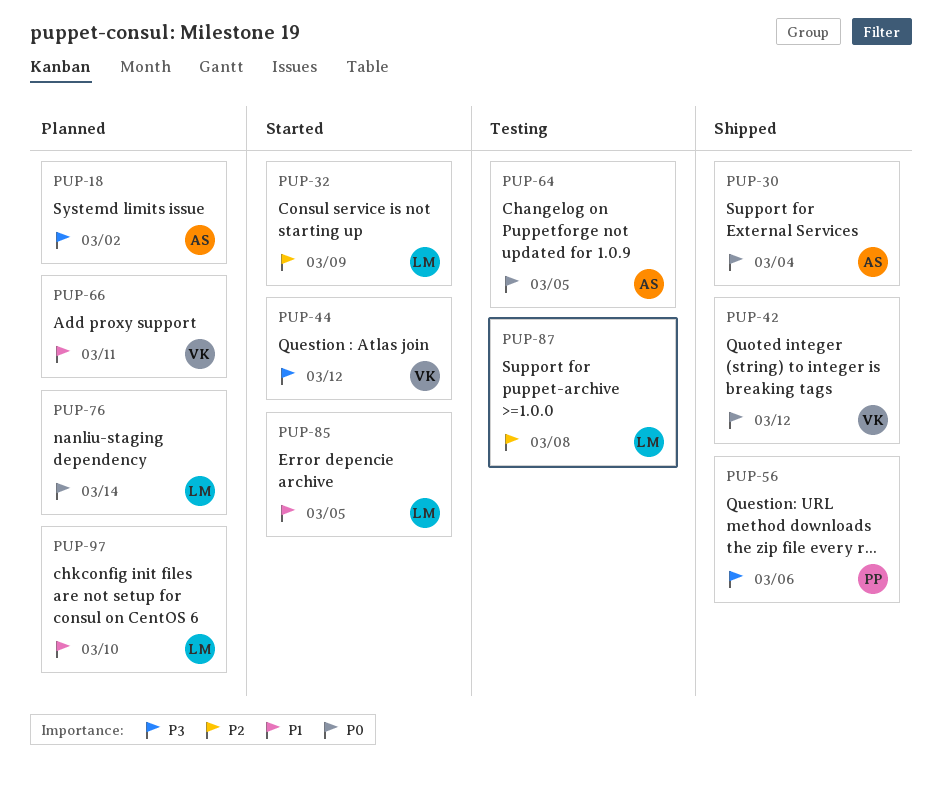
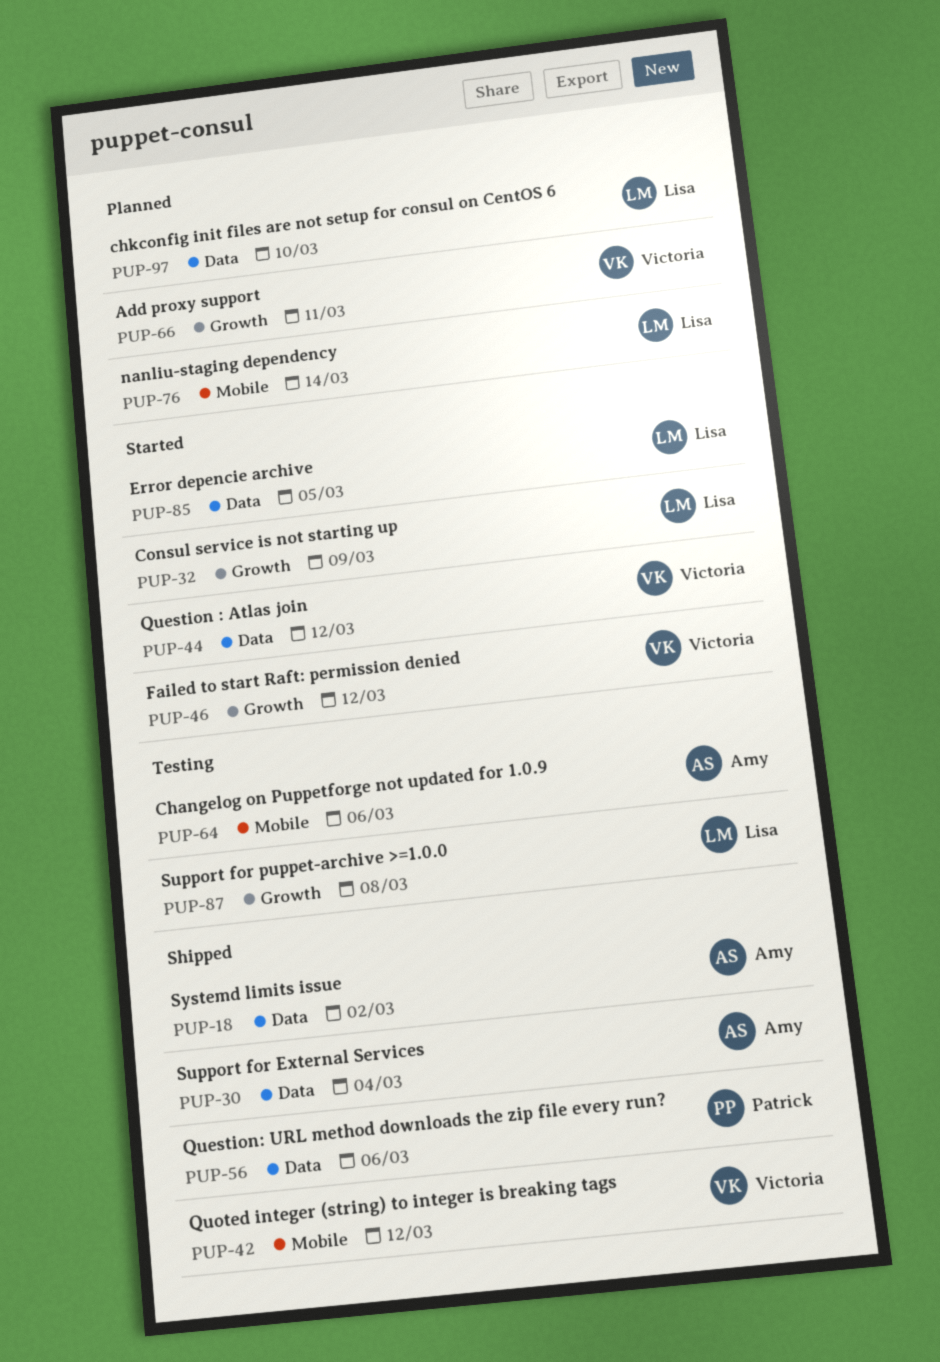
PUP-18, status: Planned -> Shipped
PUP-46: none -> present
PUP-64, due: Mar 5 -> Mar 6

